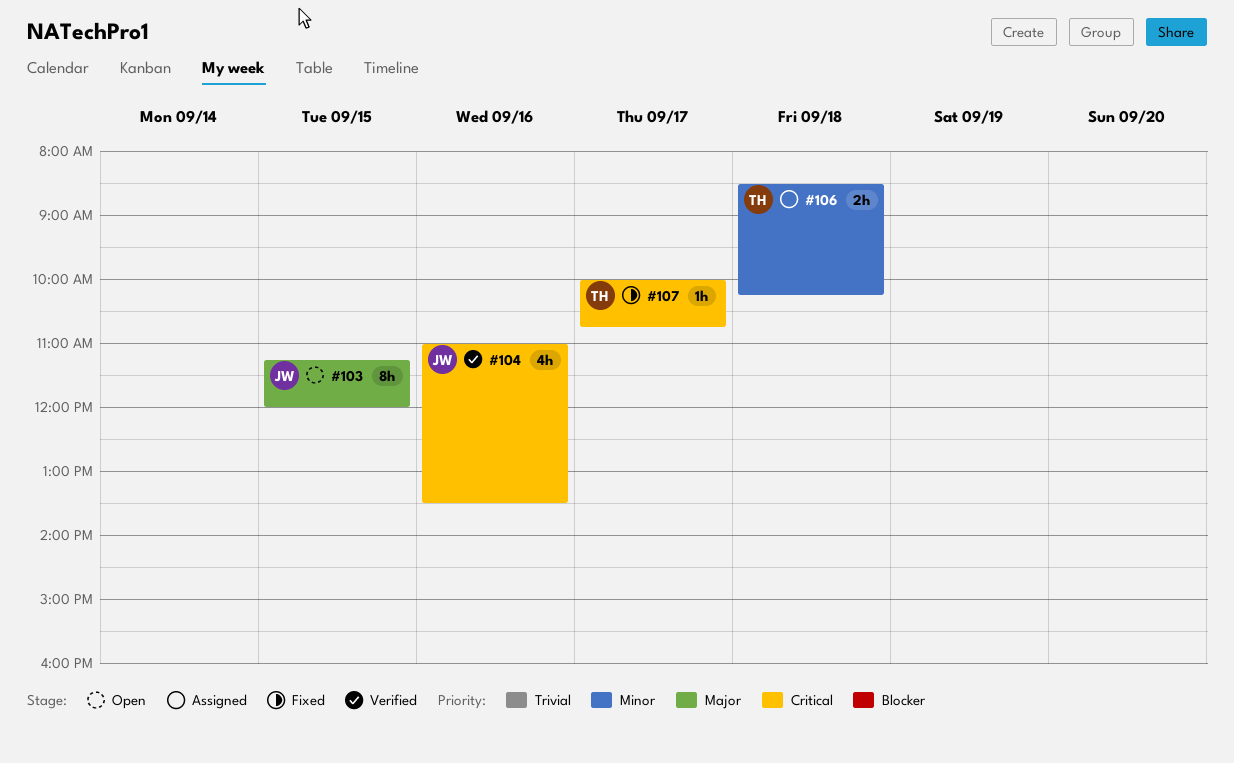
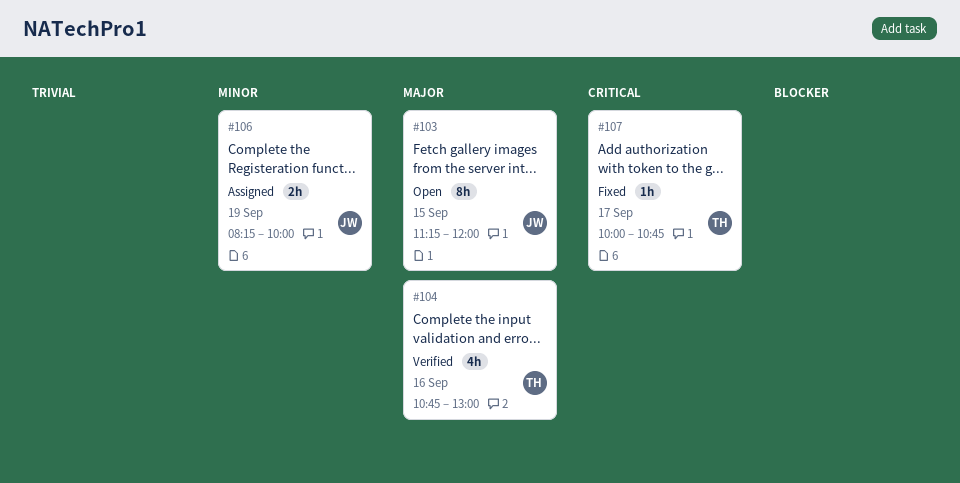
#104, owner: JW -> TH
#104, priority: Critical -> Major
#104, begins: 11:00 -> 10:45
#104, ends: 13:30 -> 13:00
#106, owner: TH -> JW
#106, day: Sep 18 -> Sep 19
#106, begins: 08:30 -> 08:15
#106, ends: 10:15 -> 10:00

